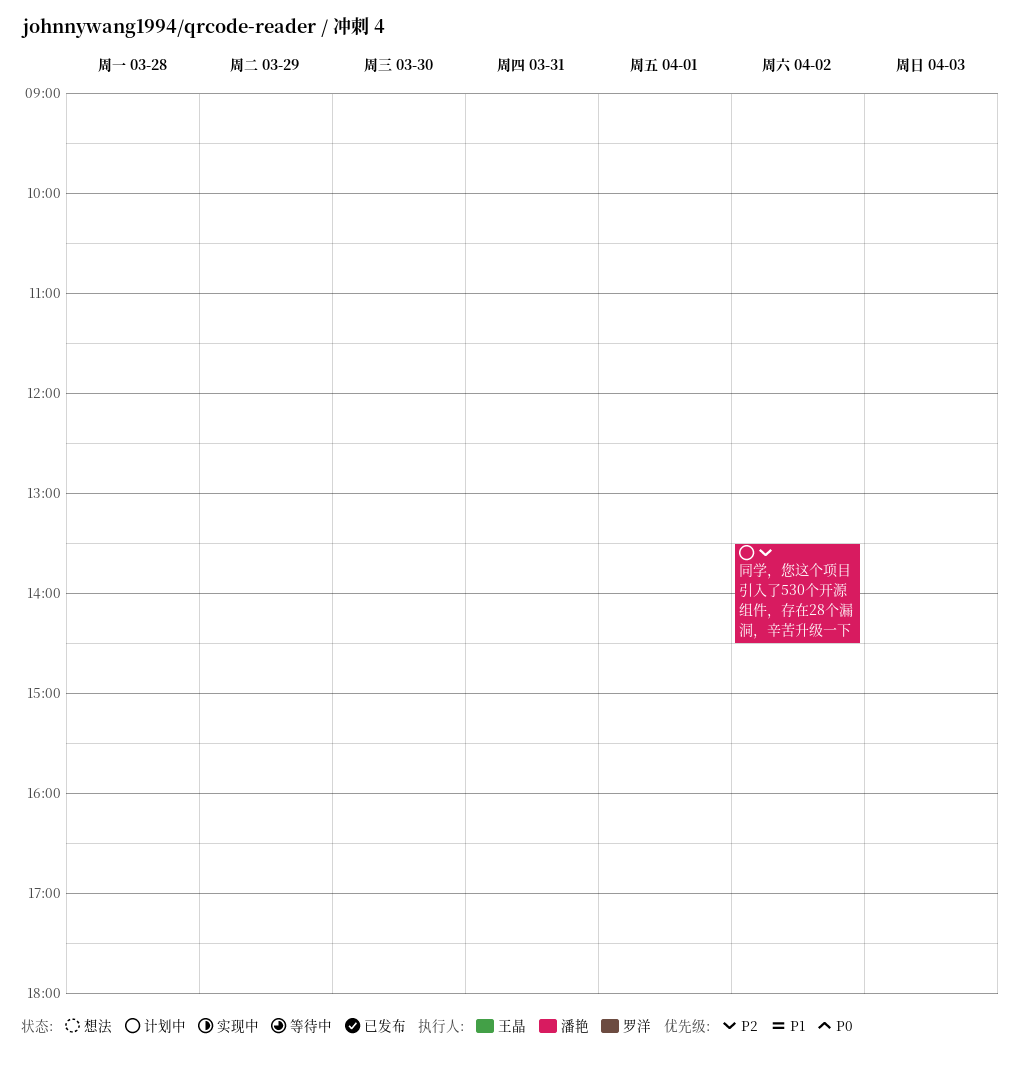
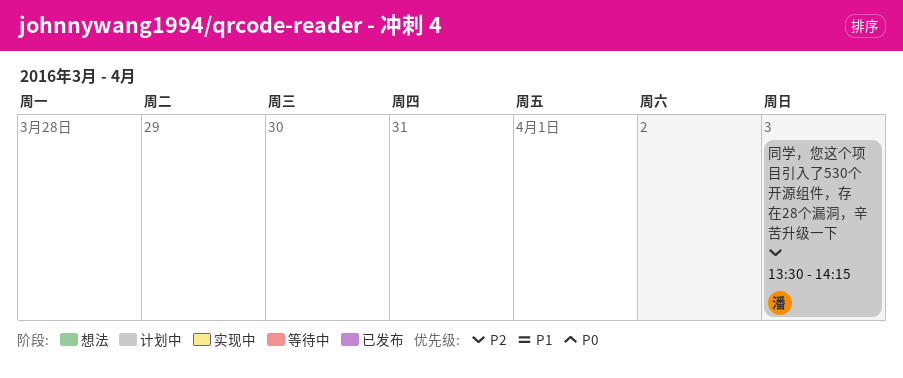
同学，您这个项目引入了530个开源组件，存在28个漏洞，辛苦升级一下, day: Apr 2 -> Apr 3
同学，您这个项目引入了530个开源组件，存在28个漏洞，辛苦升级一下, ends: 14:30 -> 14:15

